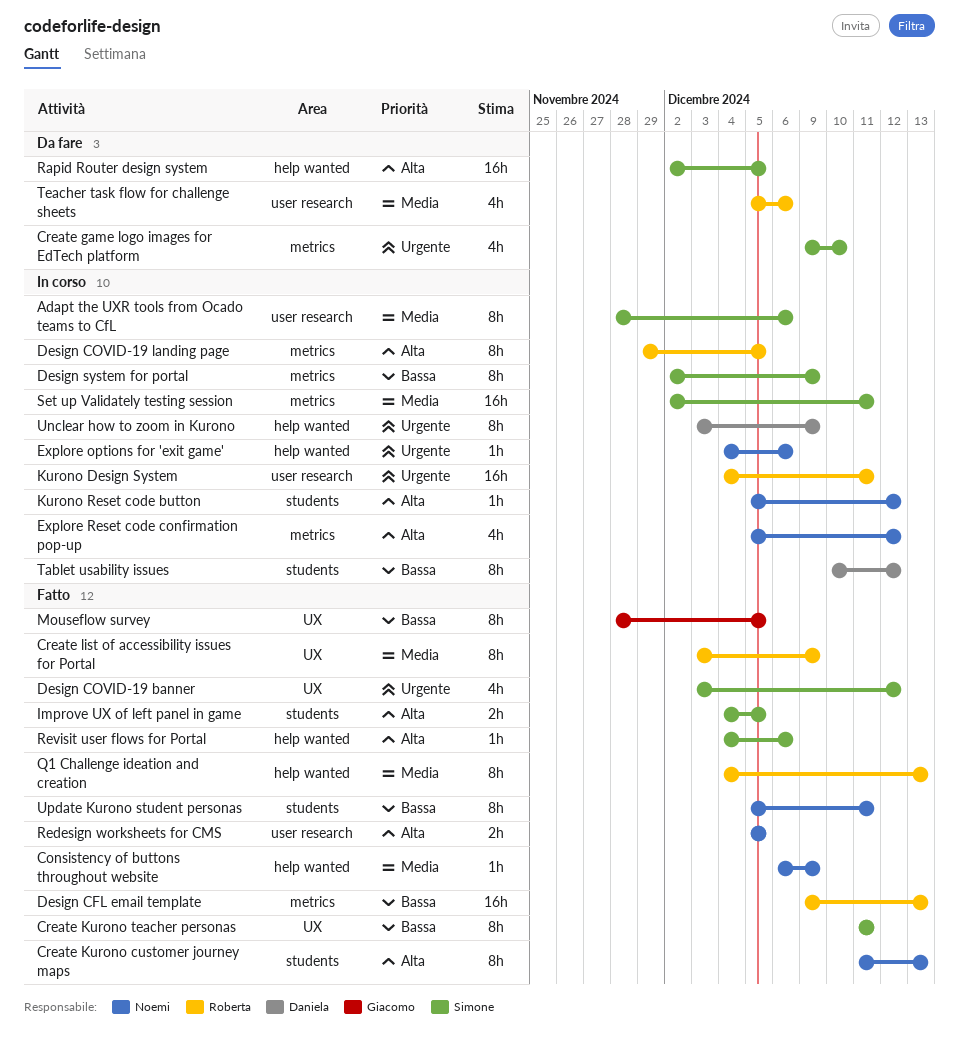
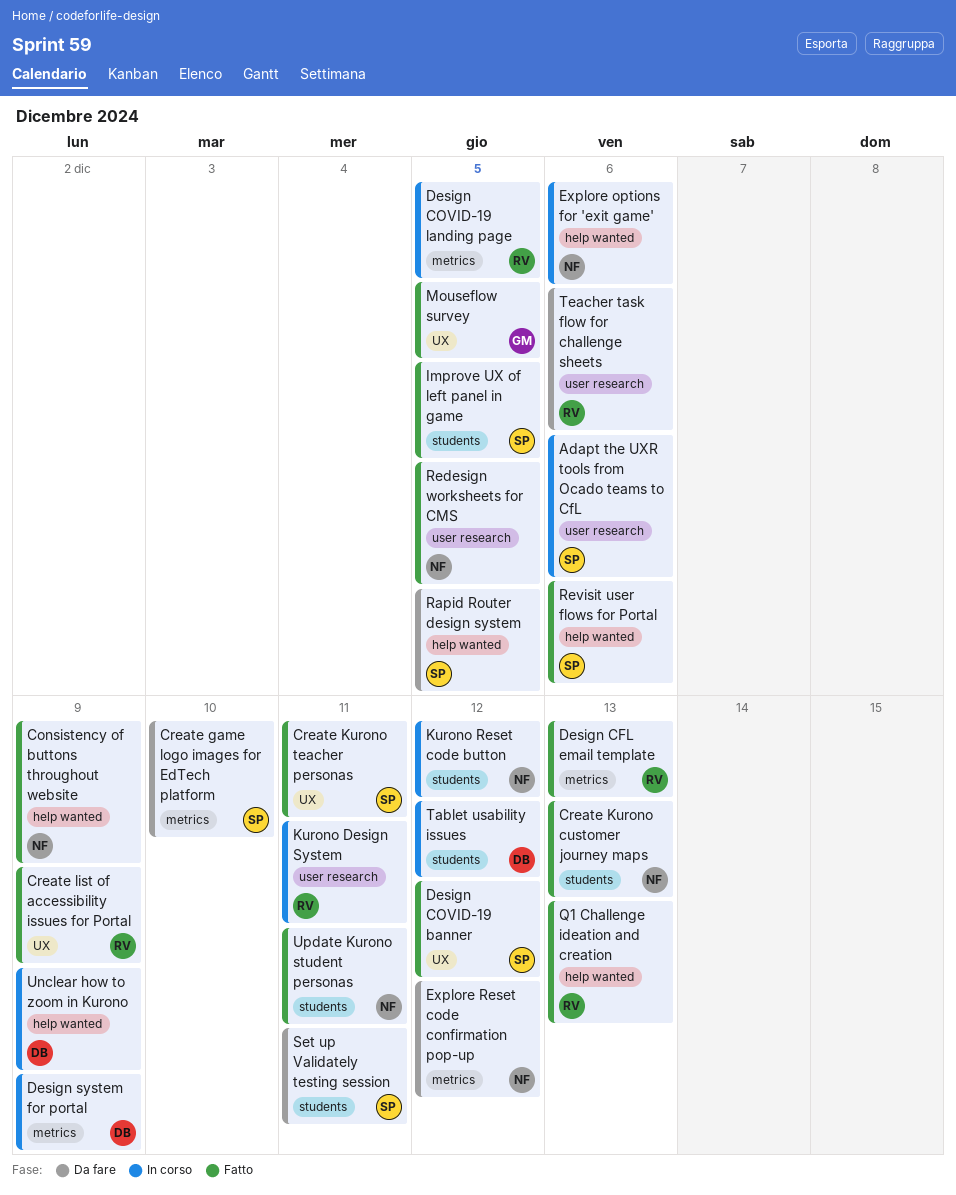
Design system for portal, owner: Simone -> Daniela
Explore Reset code confirmation pop-up, status: In corso -> Da fare
Set up Validately testing session, status: In corso -> Da fare
Set up Validately testing session, label: metrics -> students

